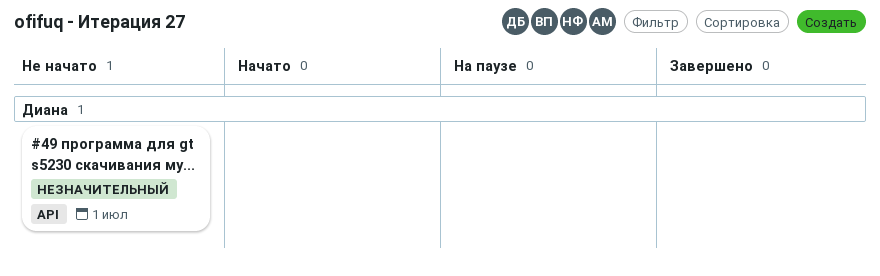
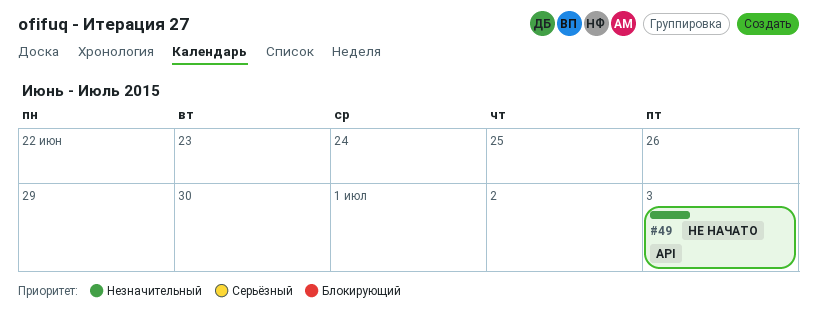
#49, due: Jul 1 -> Jul 3

